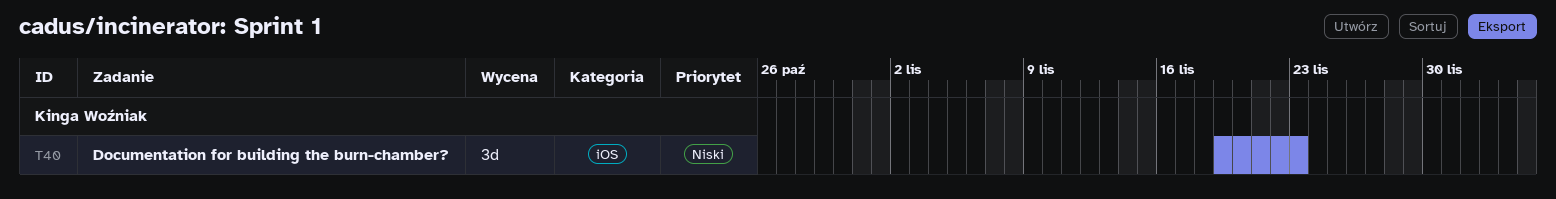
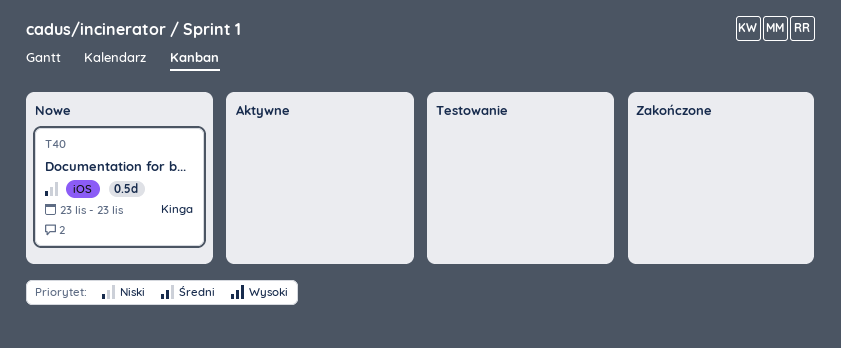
T40, estimate: 3d -> 0.5d
T40, start: Nov 19 -> Nov 23

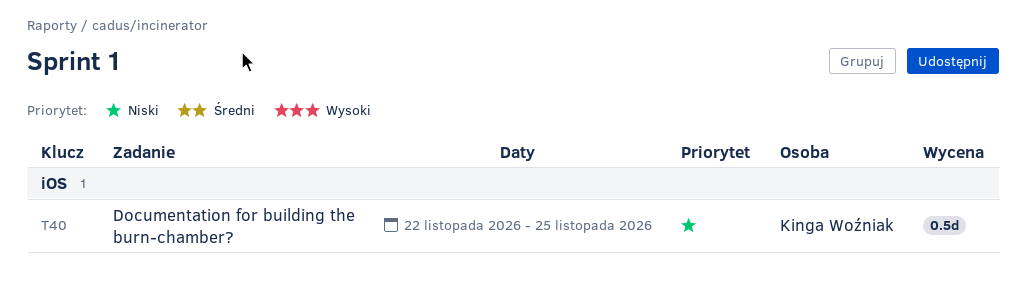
T40, start: Nov 23 -> Nov 22
T40, due: Nov 23 -> Nov 25

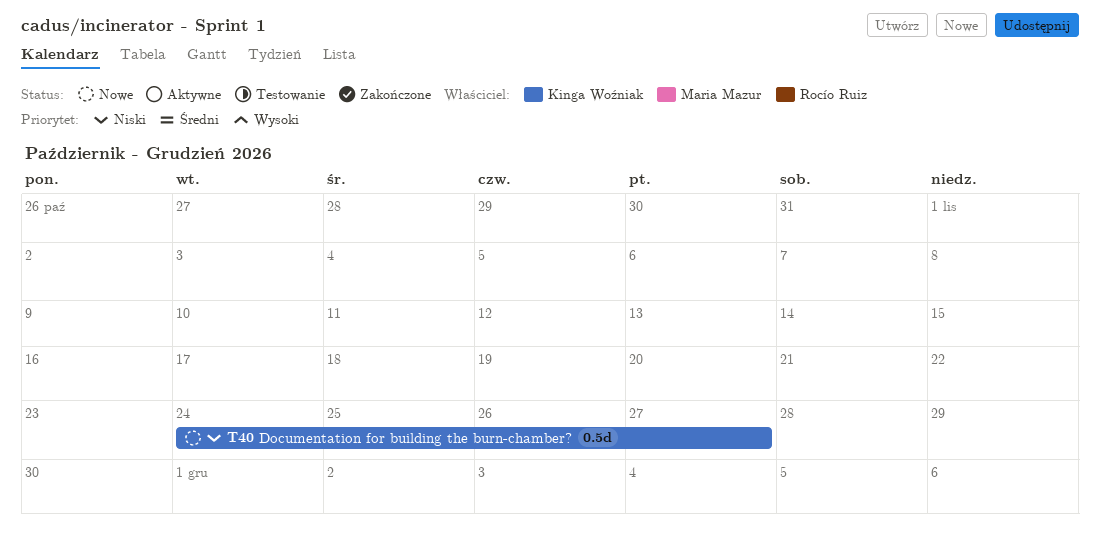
T40, start: Nov 22 -> Nov 24
T40, due: Nov 25 -> Nov 27

